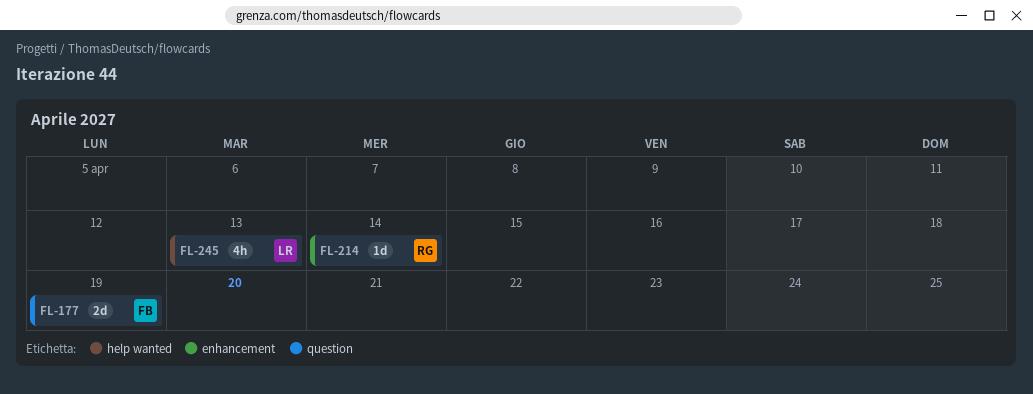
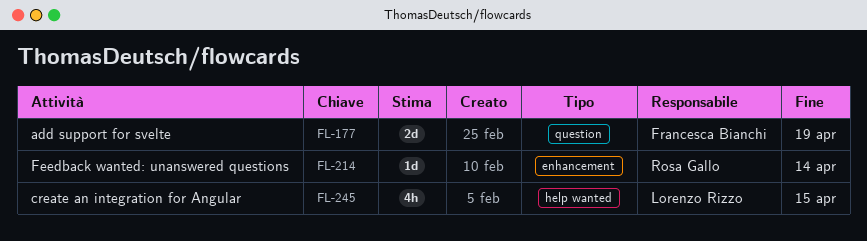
FL-245, due: Apr 13 -> Apr 15

